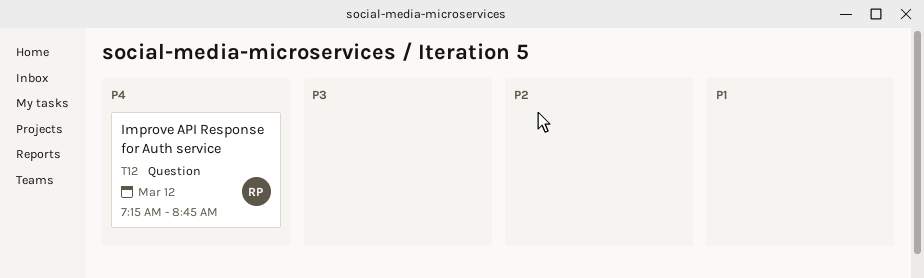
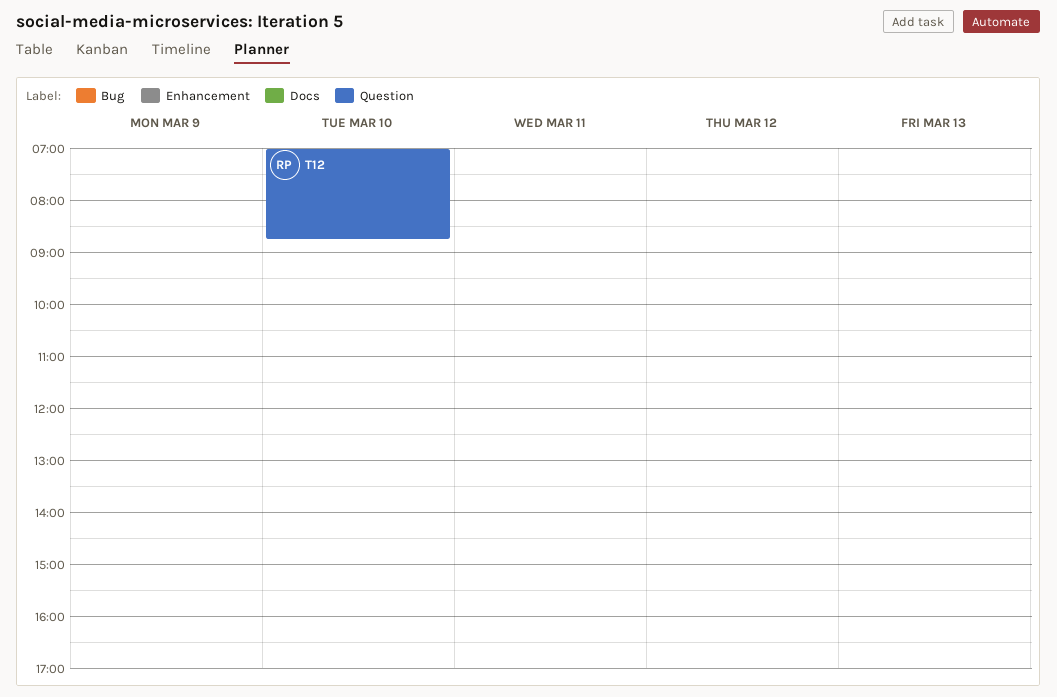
T12, day: Mar 12 -> Mar 10
T12, begins: 07:15 -> 07:00

